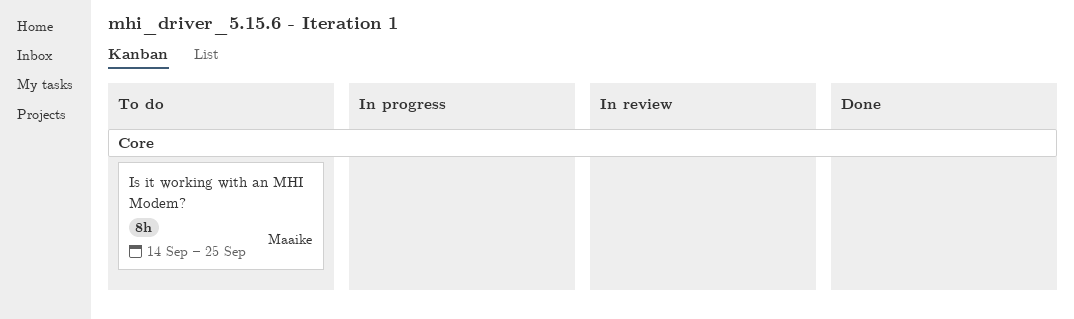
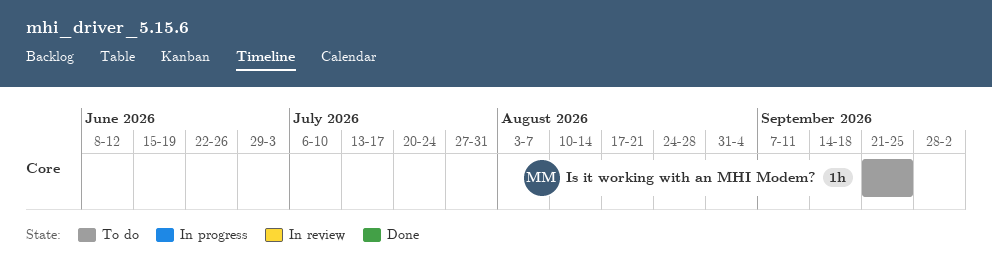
Is it working with an MHI Modem?, estimate: 8h -> 1h
Is it working with an MHI Modem?, start: Sep 14 -> Sep 21

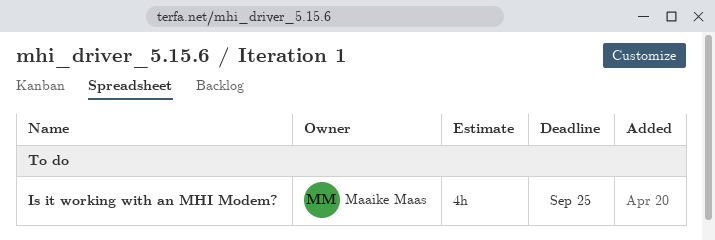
Is it working with an MHI Modem?, estimate: 1h -> 4h

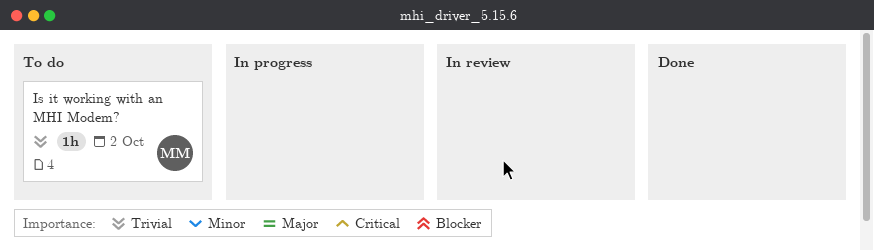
Is it working with an MHI Modem?, estimate: 4h -> 1h
Is it working with an MHI Modem?, due: Sep 25 -> Oct 2

